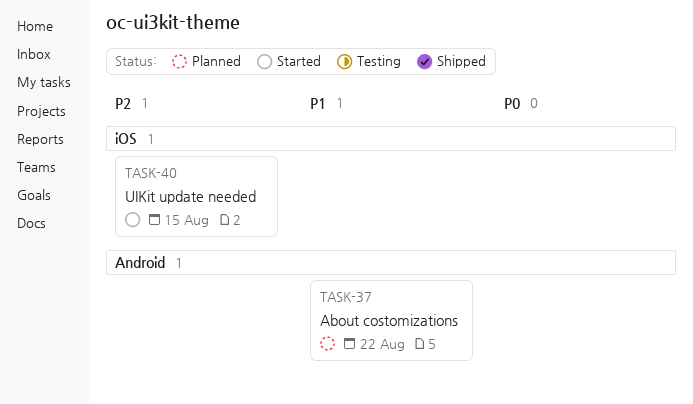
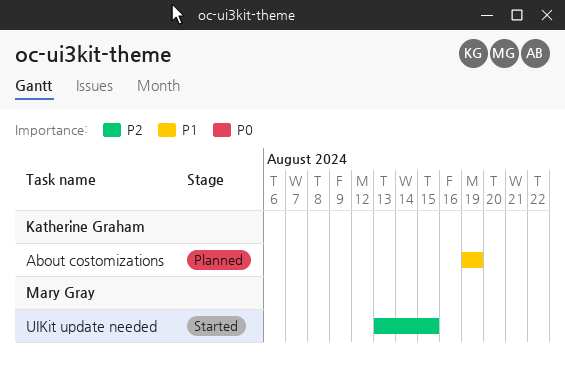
About costomizations, due: Aug 22 -> Aug 19

